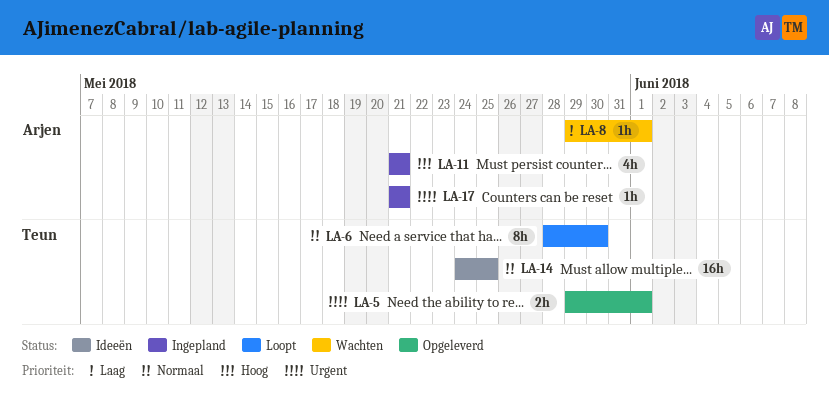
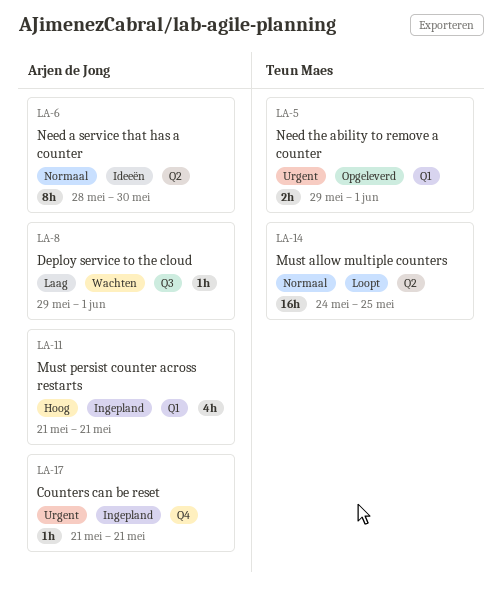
LA-6, status: Loopt -> Ideeën
LA-6, owner: Teun Maes -> Arjen de Jong
LA-14, status: Ideeën -> Loopt

